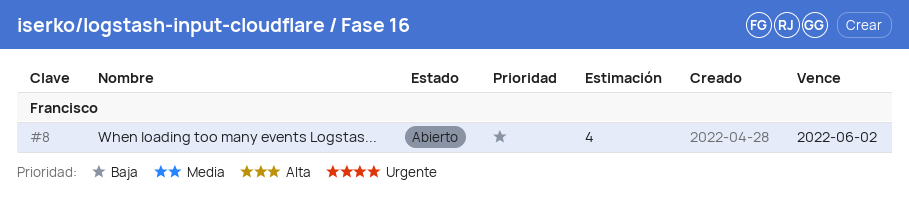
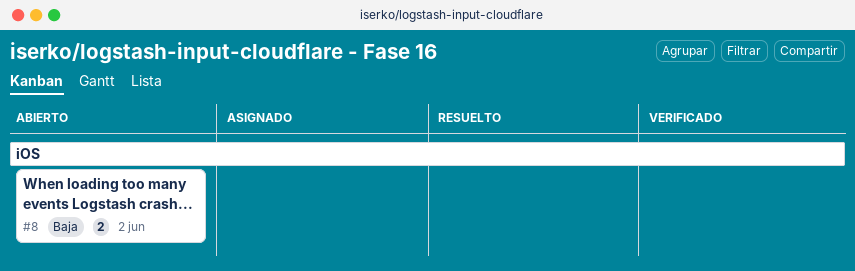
#8, estimate: 4 -> 2

